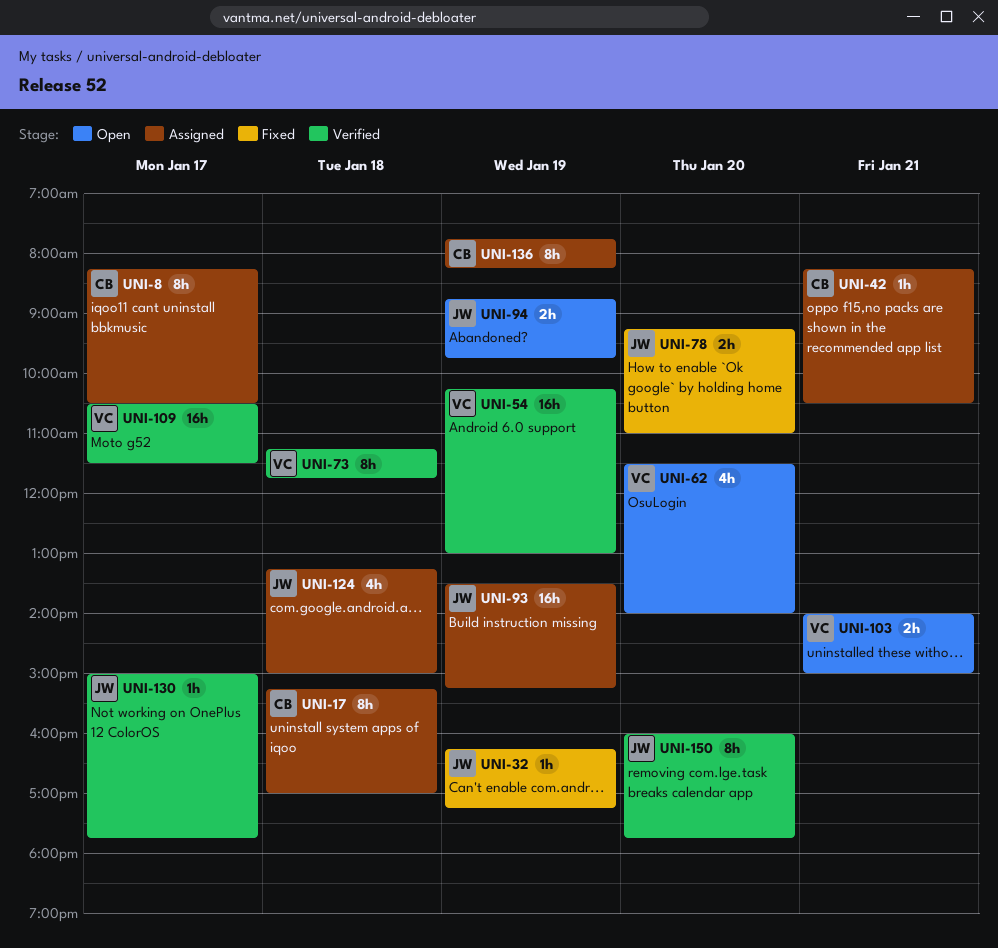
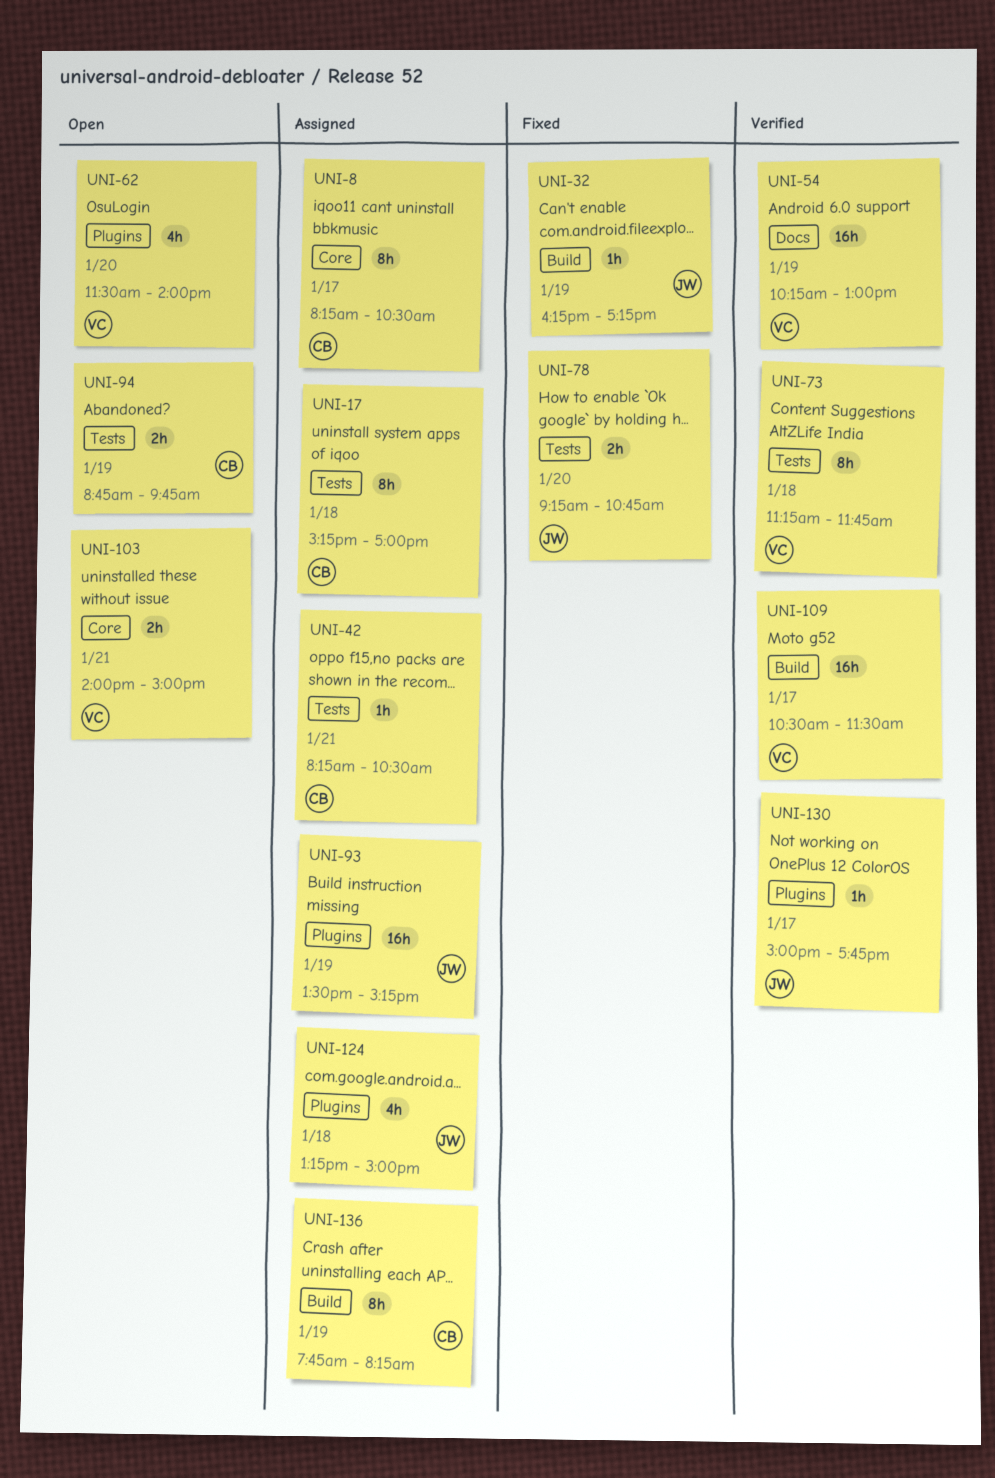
UNI-78, ends: 11:00 -> 10:45
UNI-94, owner: JW -> CB
UNI-150: present -> none

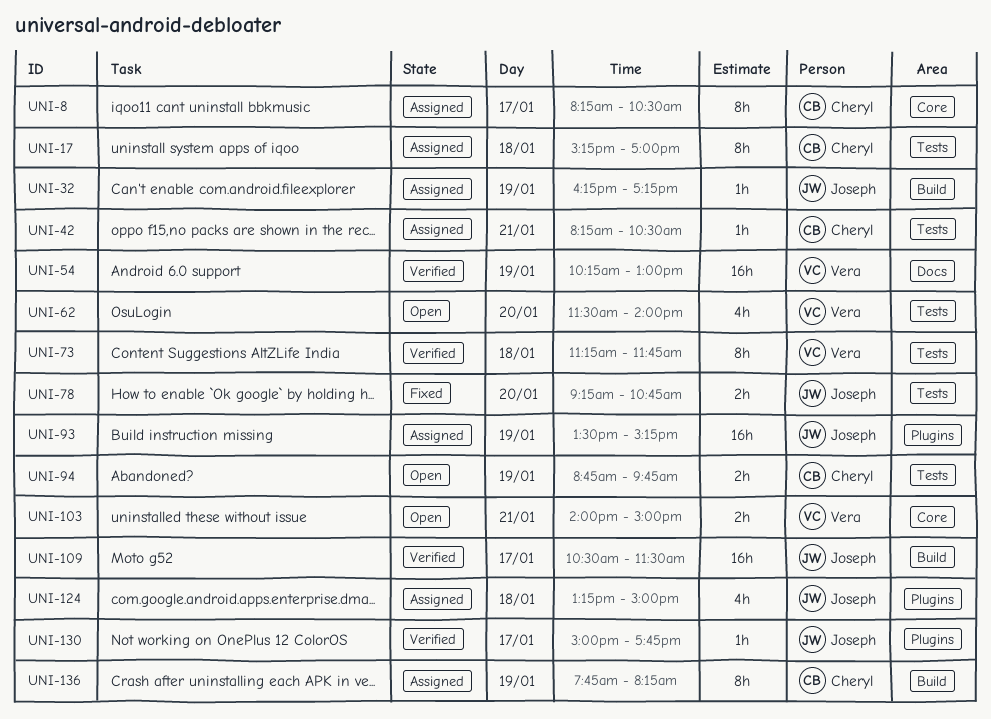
UNI-32, status: Fixed -> Assigned
UNI-62, label: Plugins -> Tests
UNI-109, owner: Vera -> Joseph

